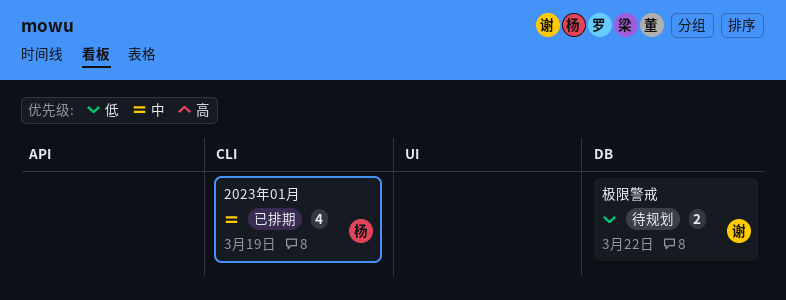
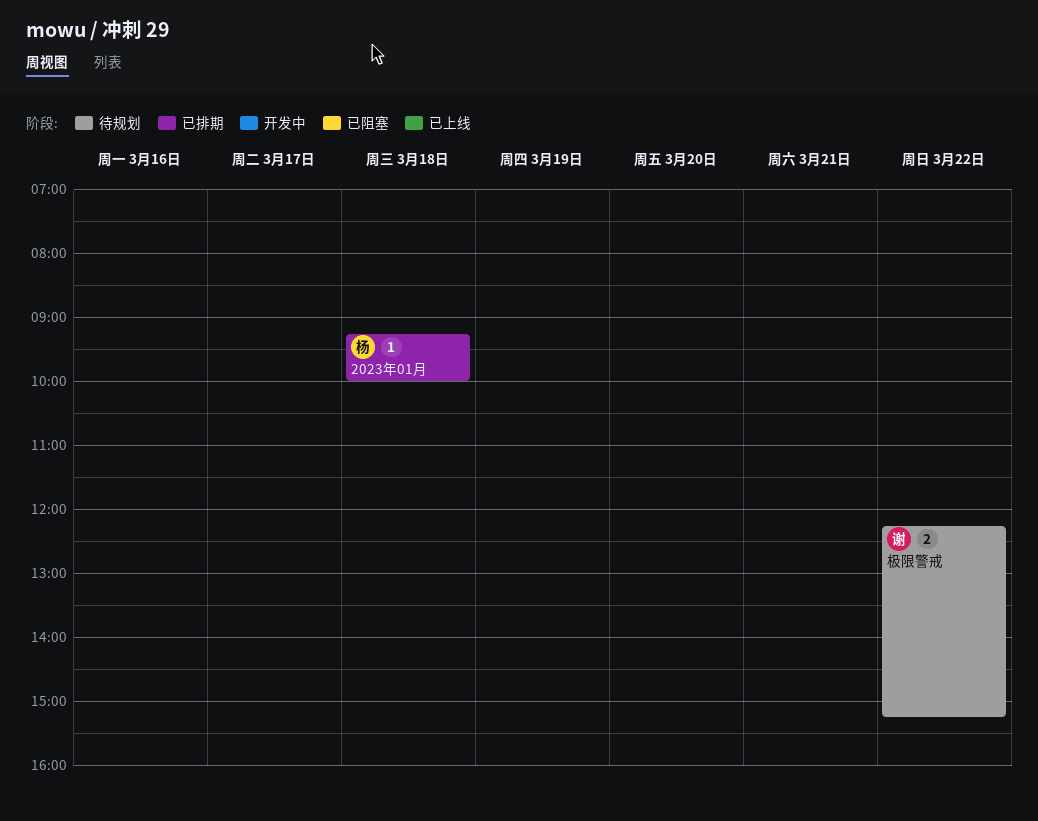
2023年01月, estimate: 4 -> 1
2023年01月, day: Mar 19 -> Mar 18

